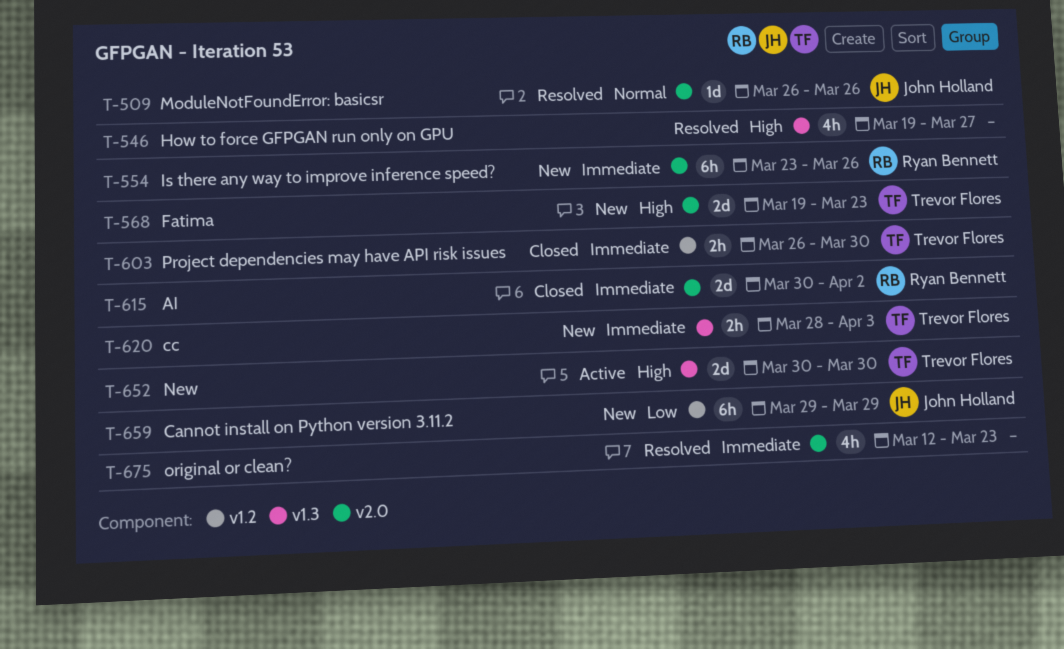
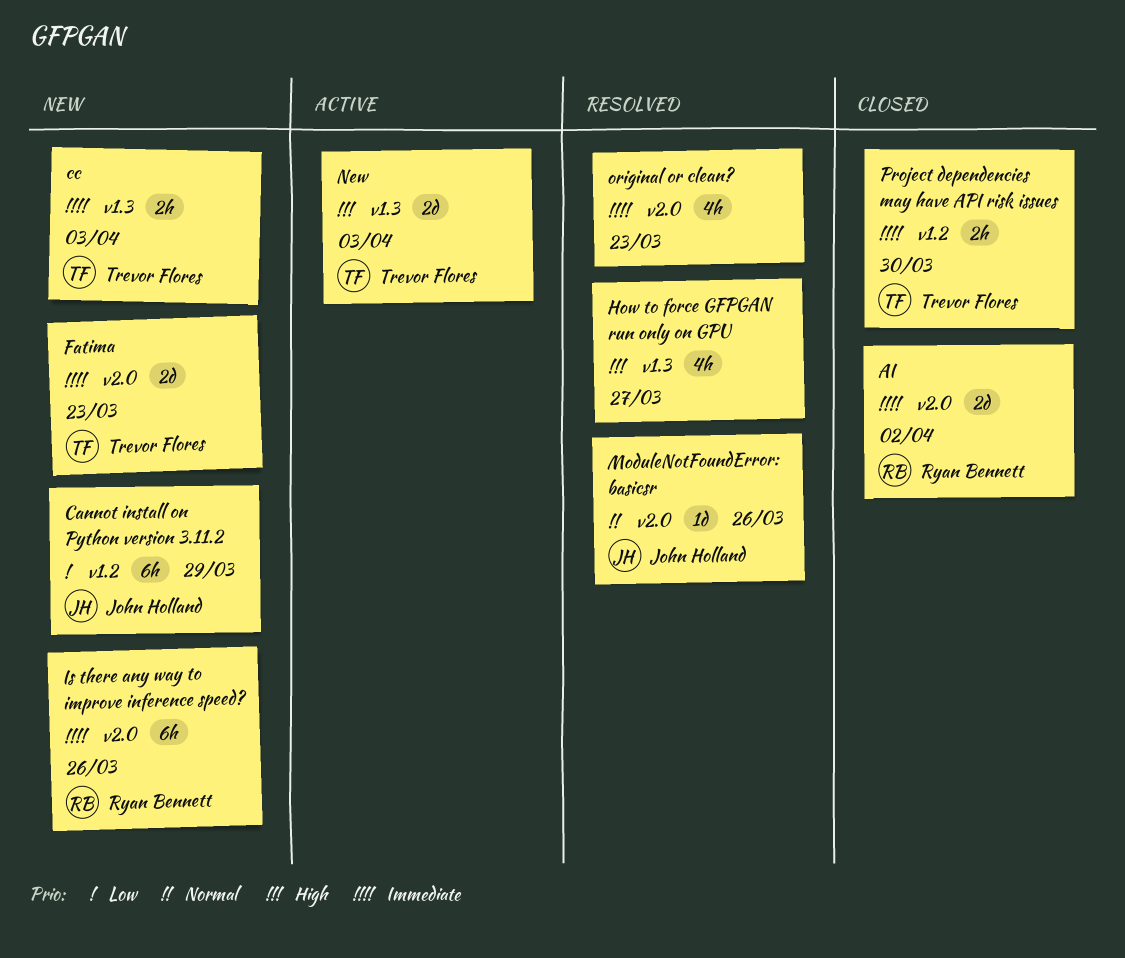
Fatima, priority: High -> Immediate
New, due: Mar 30 -> Apr 3

